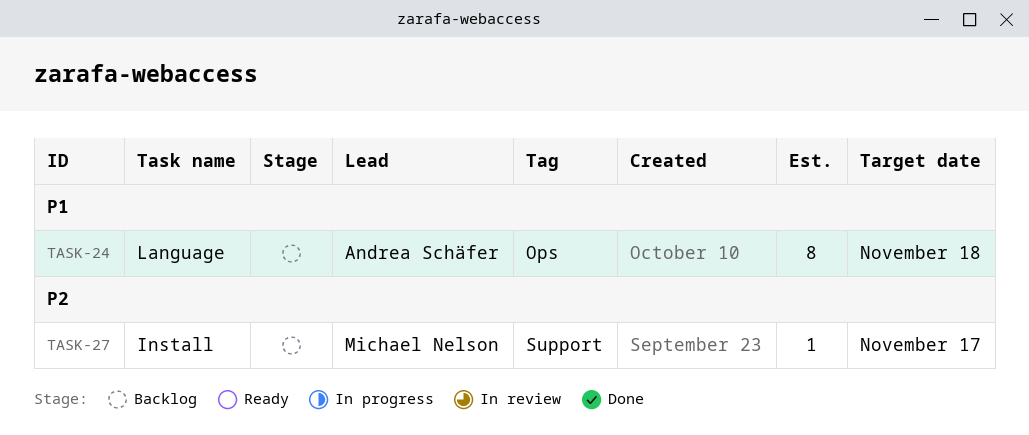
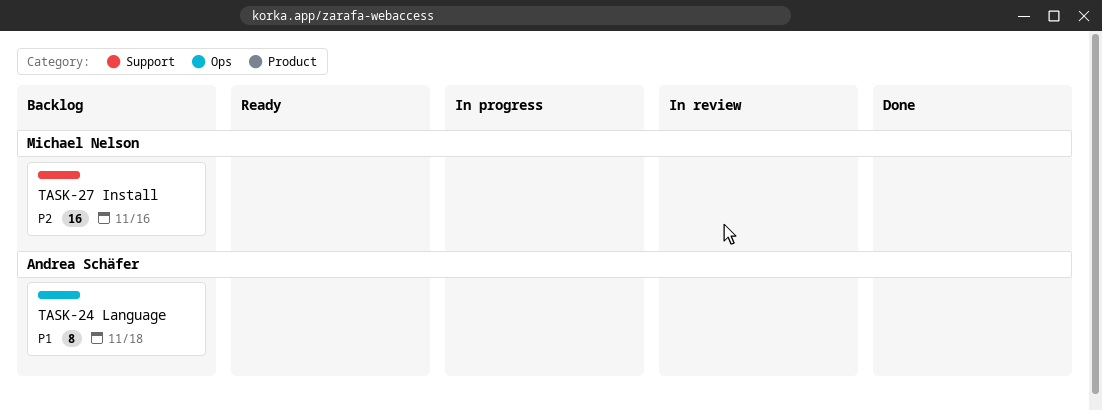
TASK-27, estimate: 1 -> 16
TASK-27, due: Nov 17 -> Nov 16

